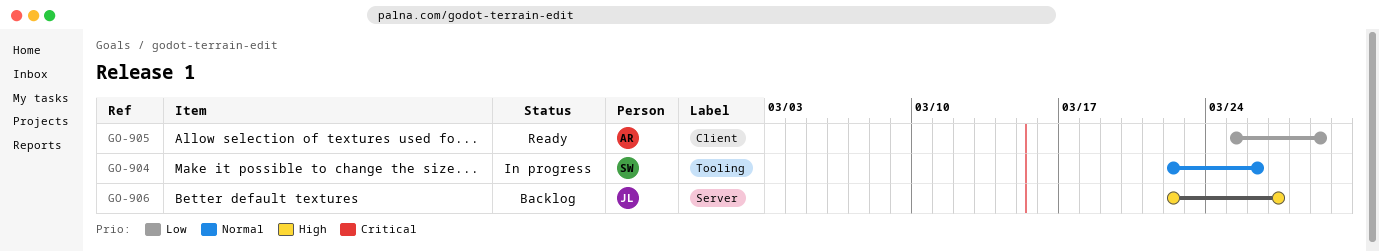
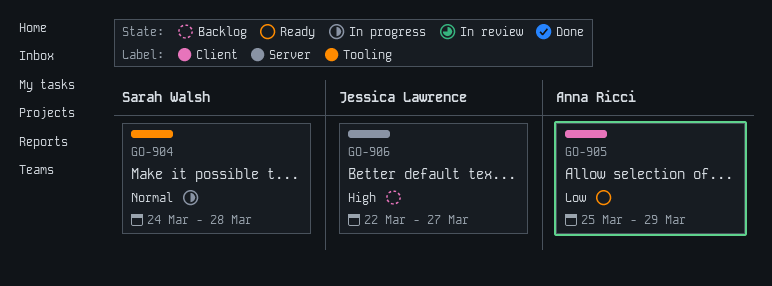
GO-904, start: Mar 22 -> Mar 24
GO-904, due: Mar 26 -> Mar 28

